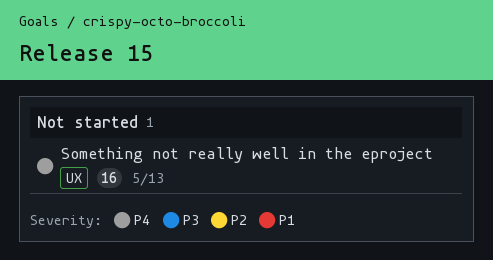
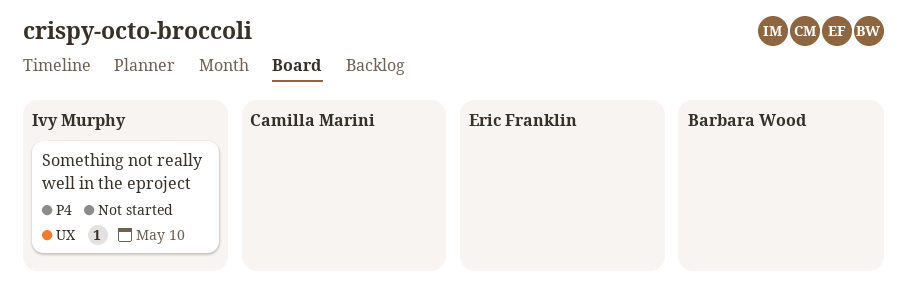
Something not really well in the eproject, estimate: 16 -> 1
Something not really well in the eproject, due: May 13 -> May 10

